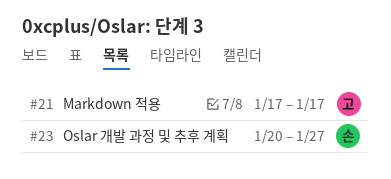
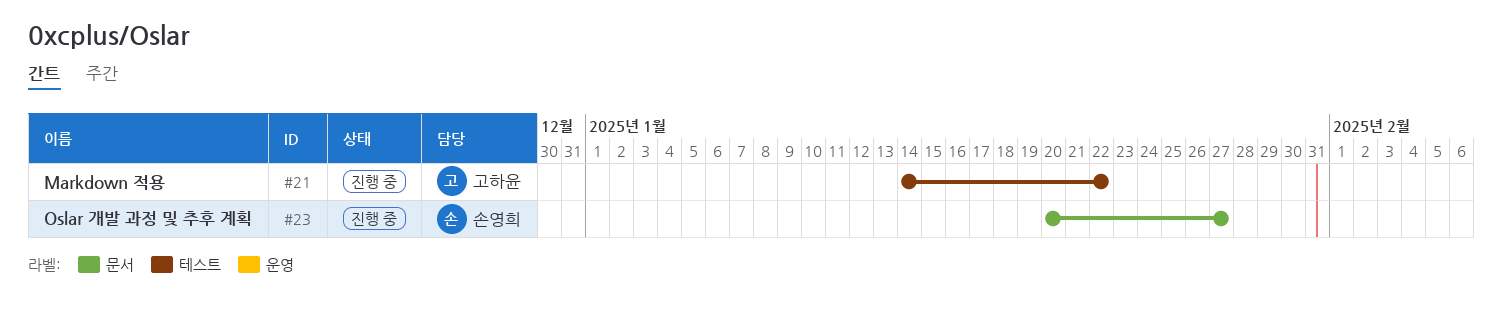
#21, start: Jan 17 -> Jan 14
#21, due: Jan 17 -> Jan 22

